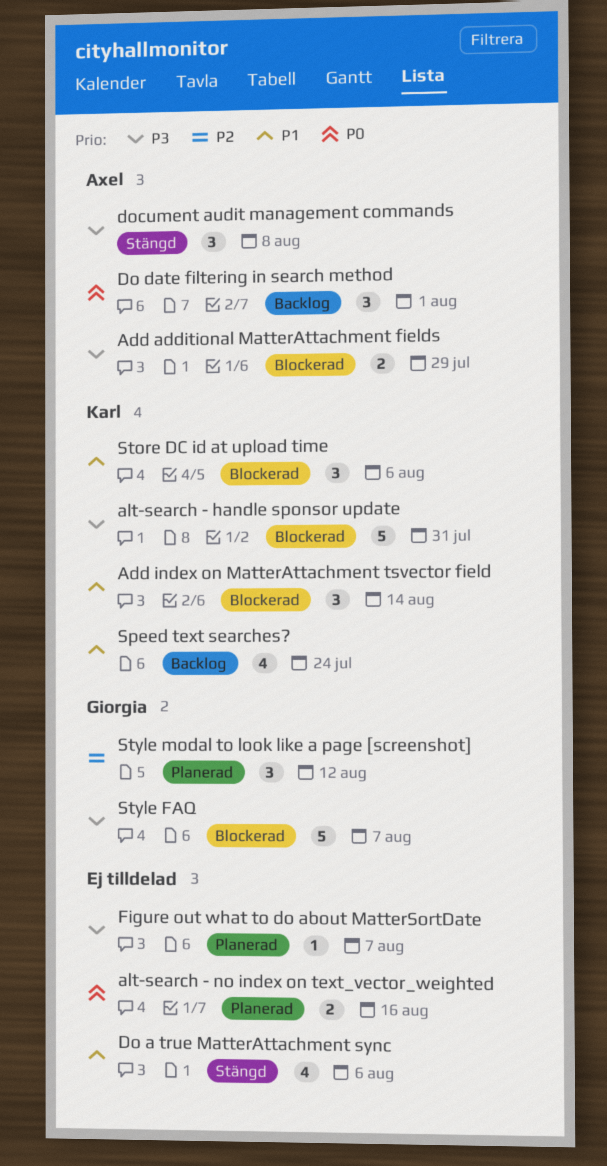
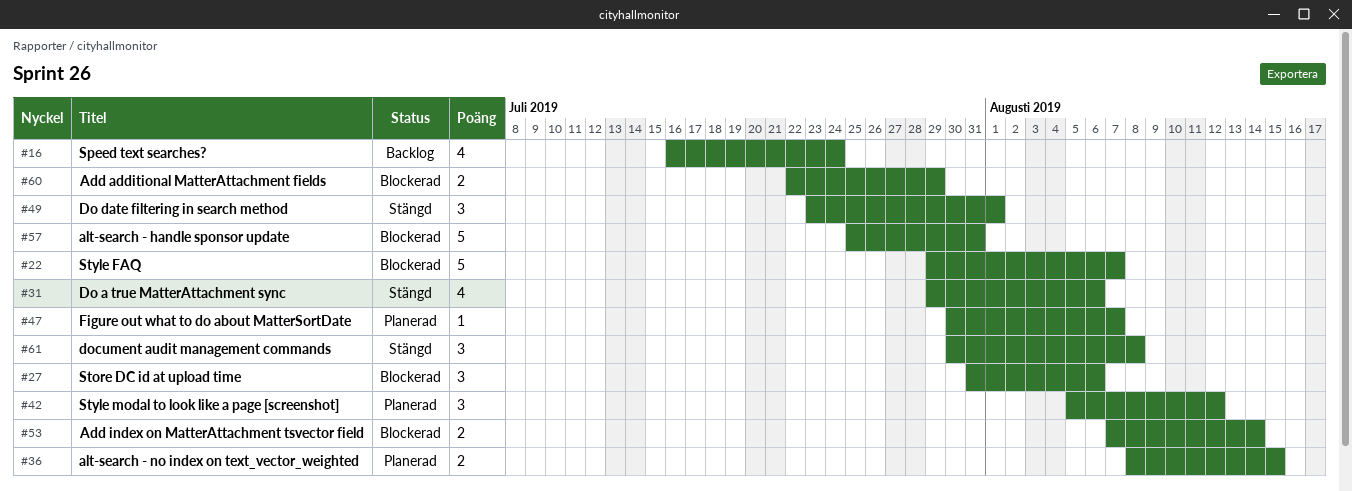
Add index on MatterAttachment tsvector field, estimate: 3 -> 2
alt-search - no index on text_vector_weighted, due: Aug 16 -> Aug 15
Do date filtering in search method, status: Backlog -> Stängd

